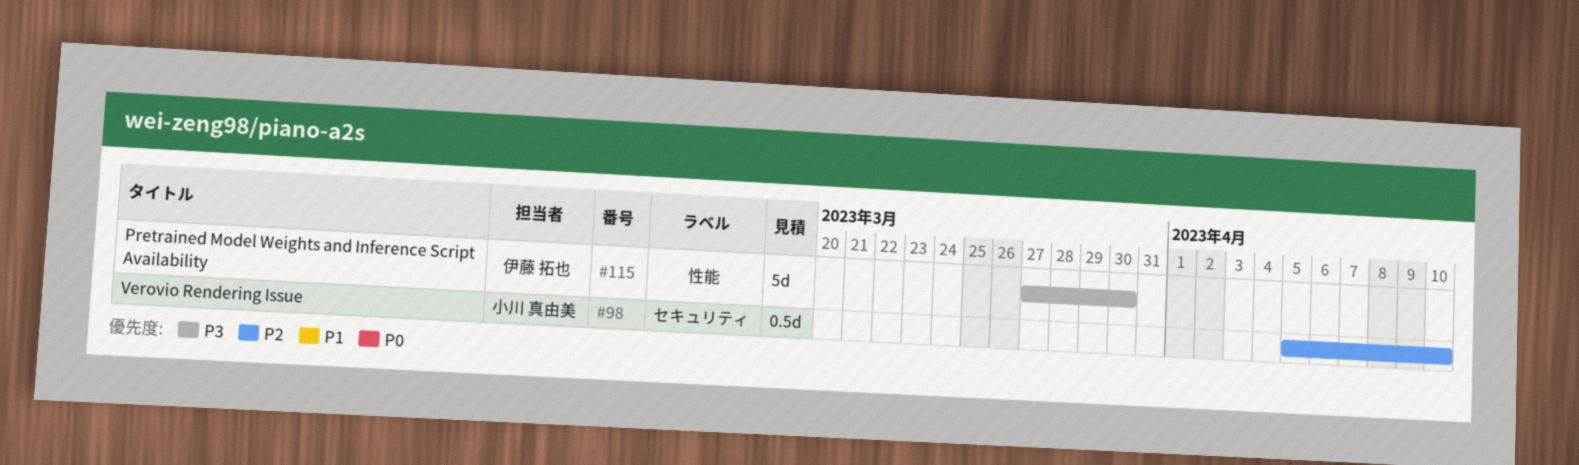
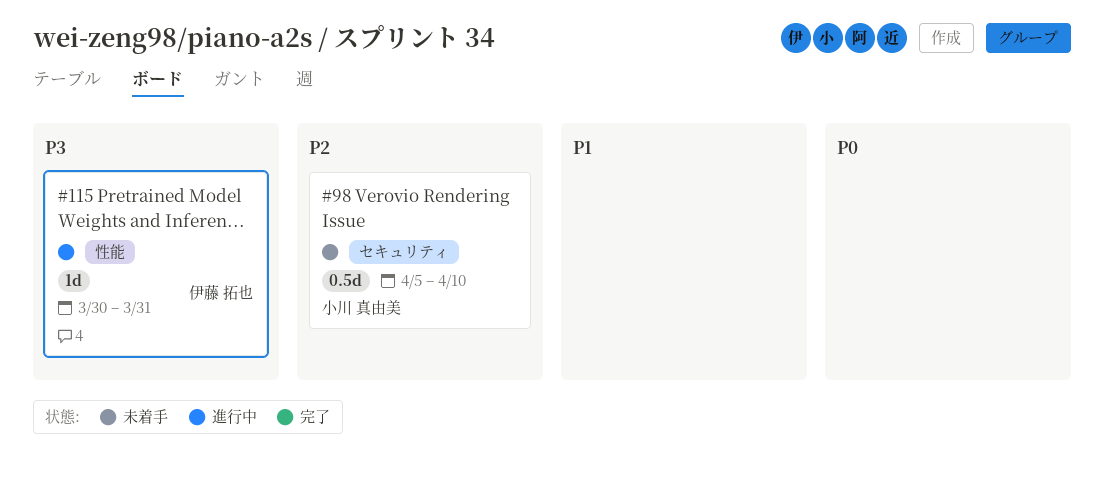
#115, estimate: 5d -> 1d
#115, start: Mar 27 -> Mar 30
#115, due: Mar 30 -> Mar 31

